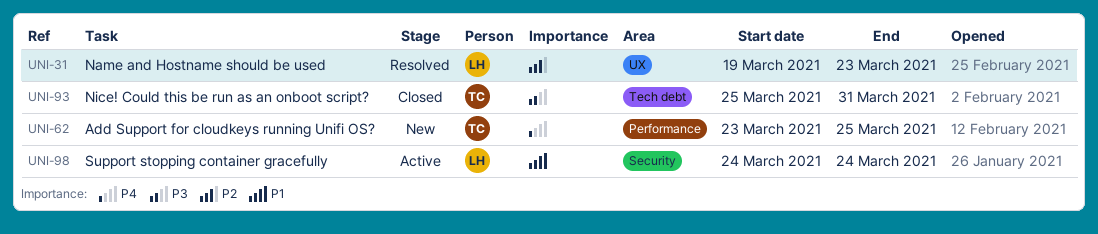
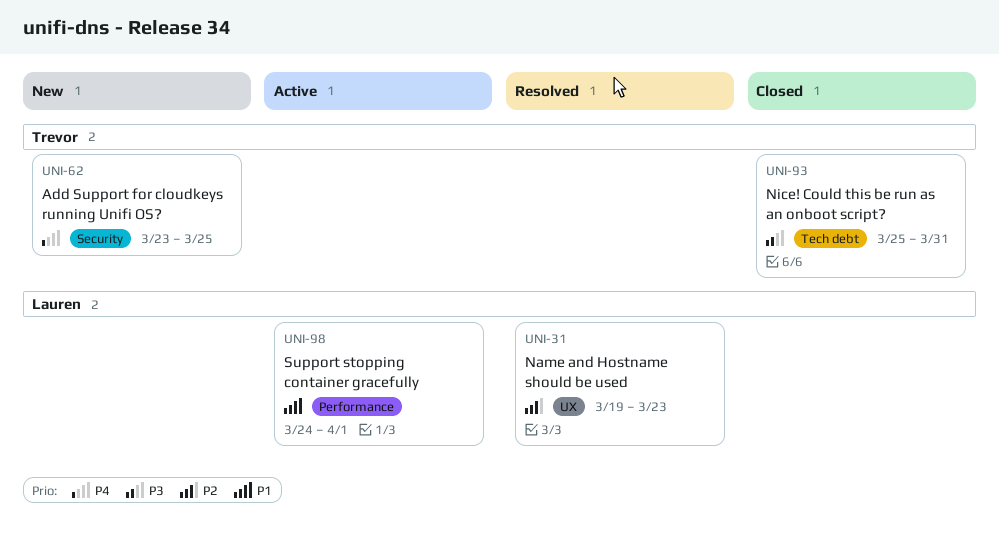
UNI-62, label: Performance -> Security
UNI-98, label: Security -> Performance
UNI-98, due: Mar 24 -> Apr 1

